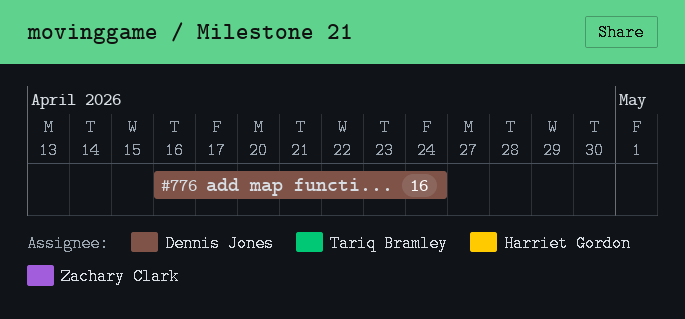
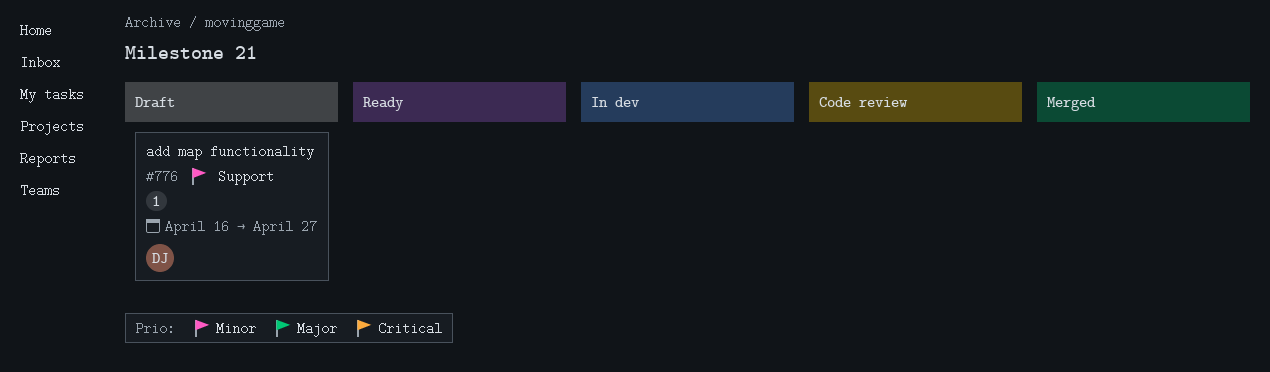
#776, estimate: 16 -> 1
#776, due: Apr 24 -> Apr 27

